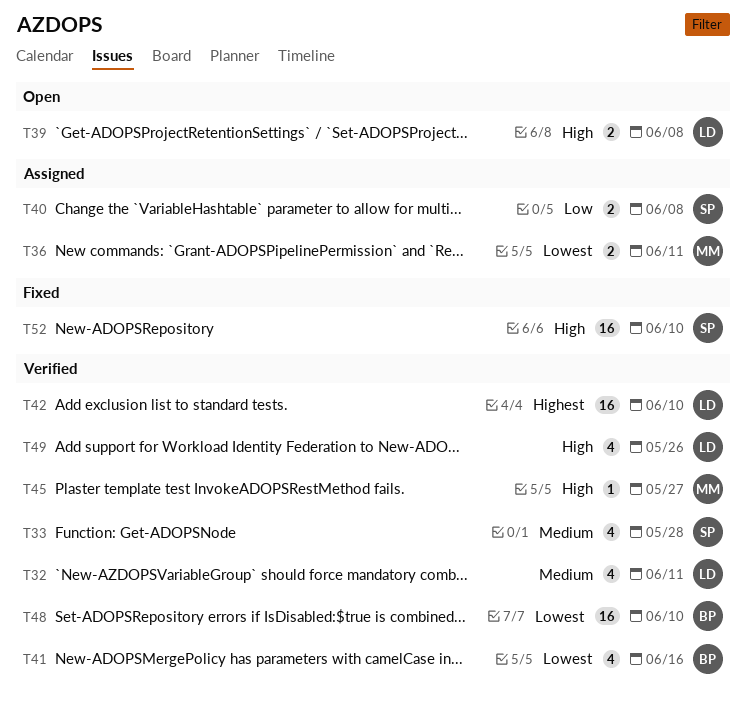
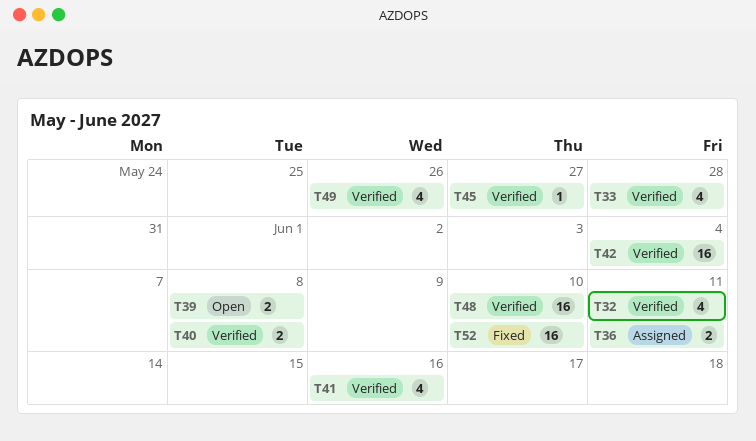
T40, status: Assigned -> Verified
T42, due: Jun 10 -> Jun 4

